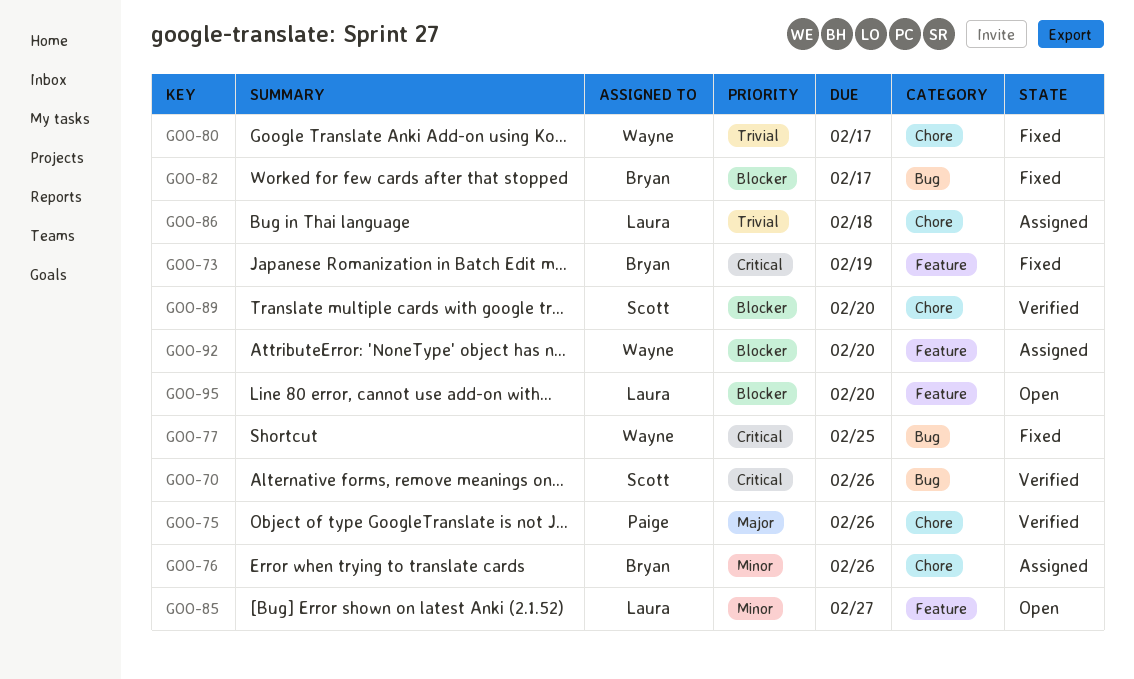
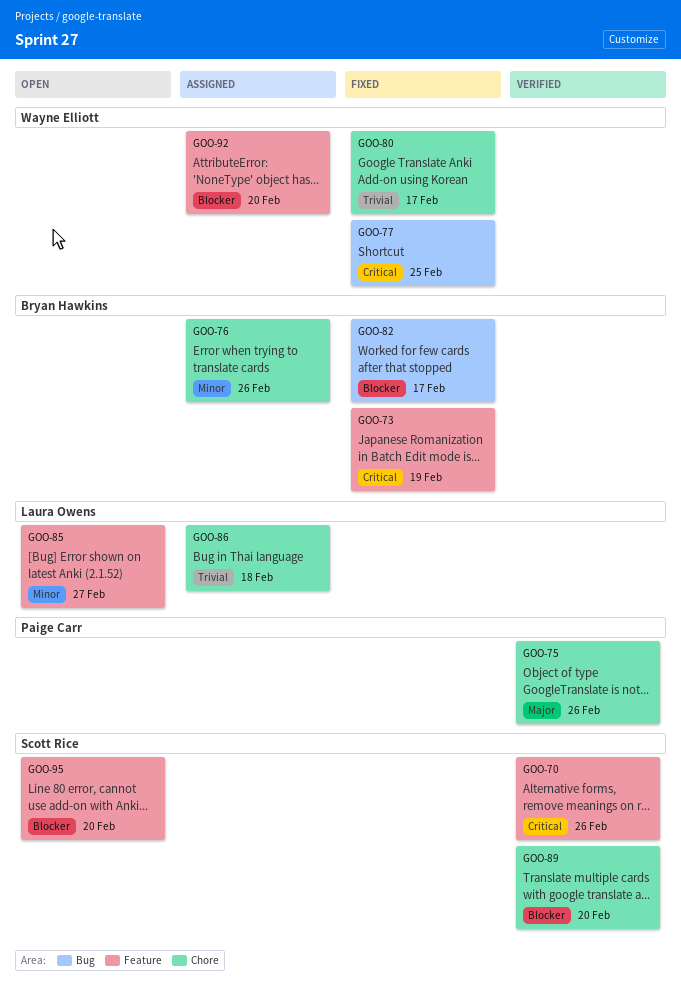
GOO-70, label: Bug -> Feature
GOO-95, owner: Laura Owens -> Scott Rice

